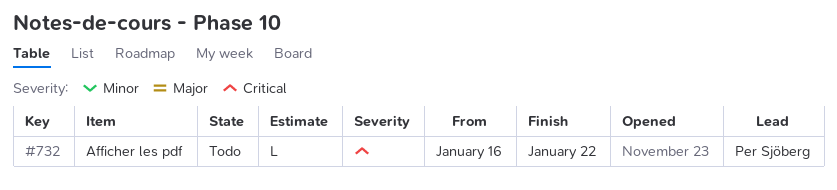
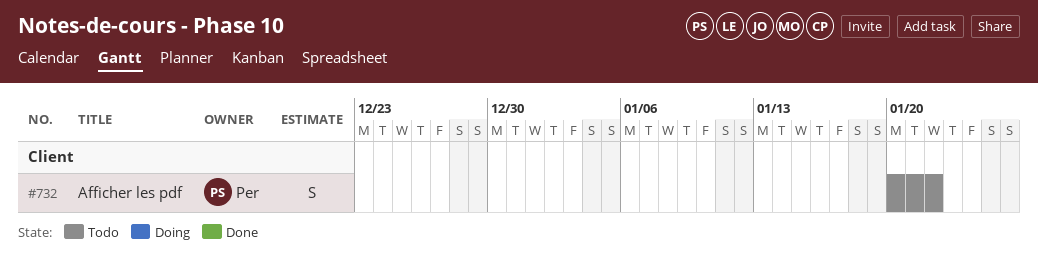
#732, estimate: L -> S
#732, start: Jan 16 -> Jan 20

